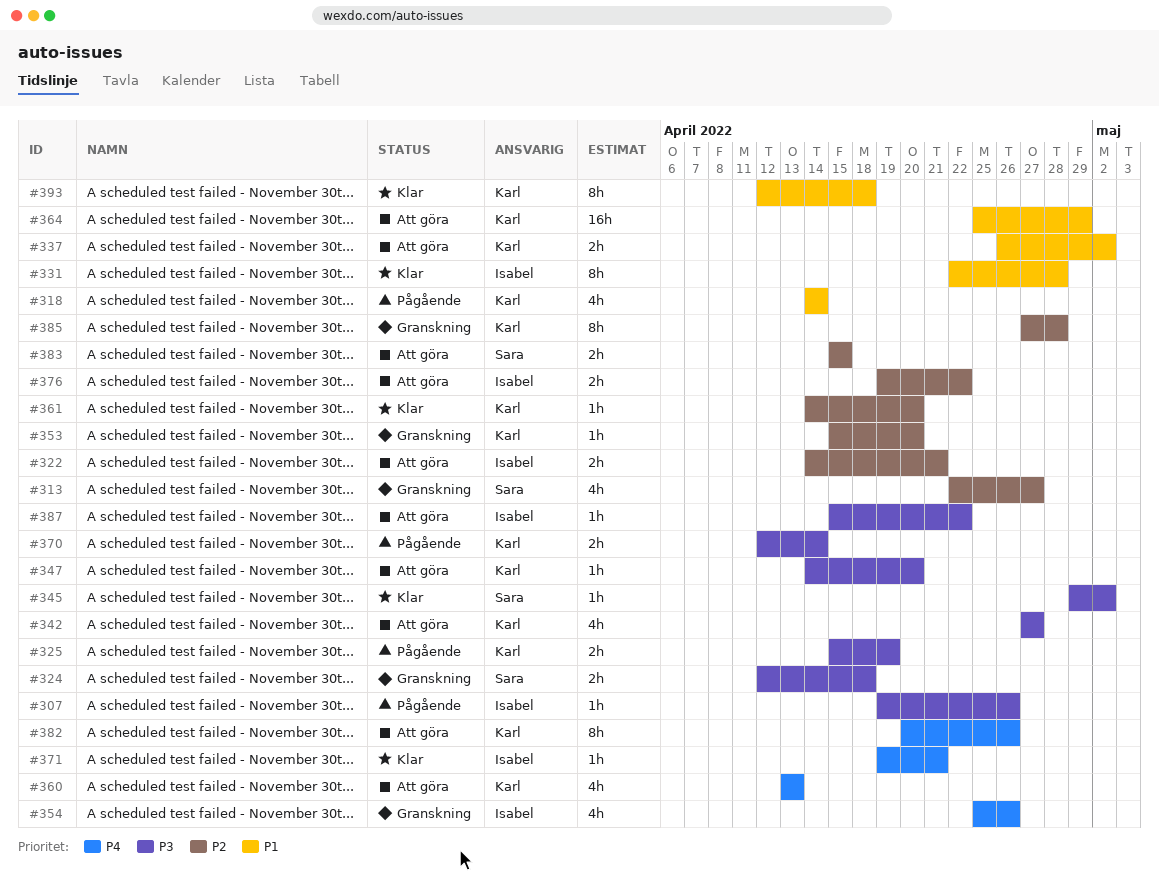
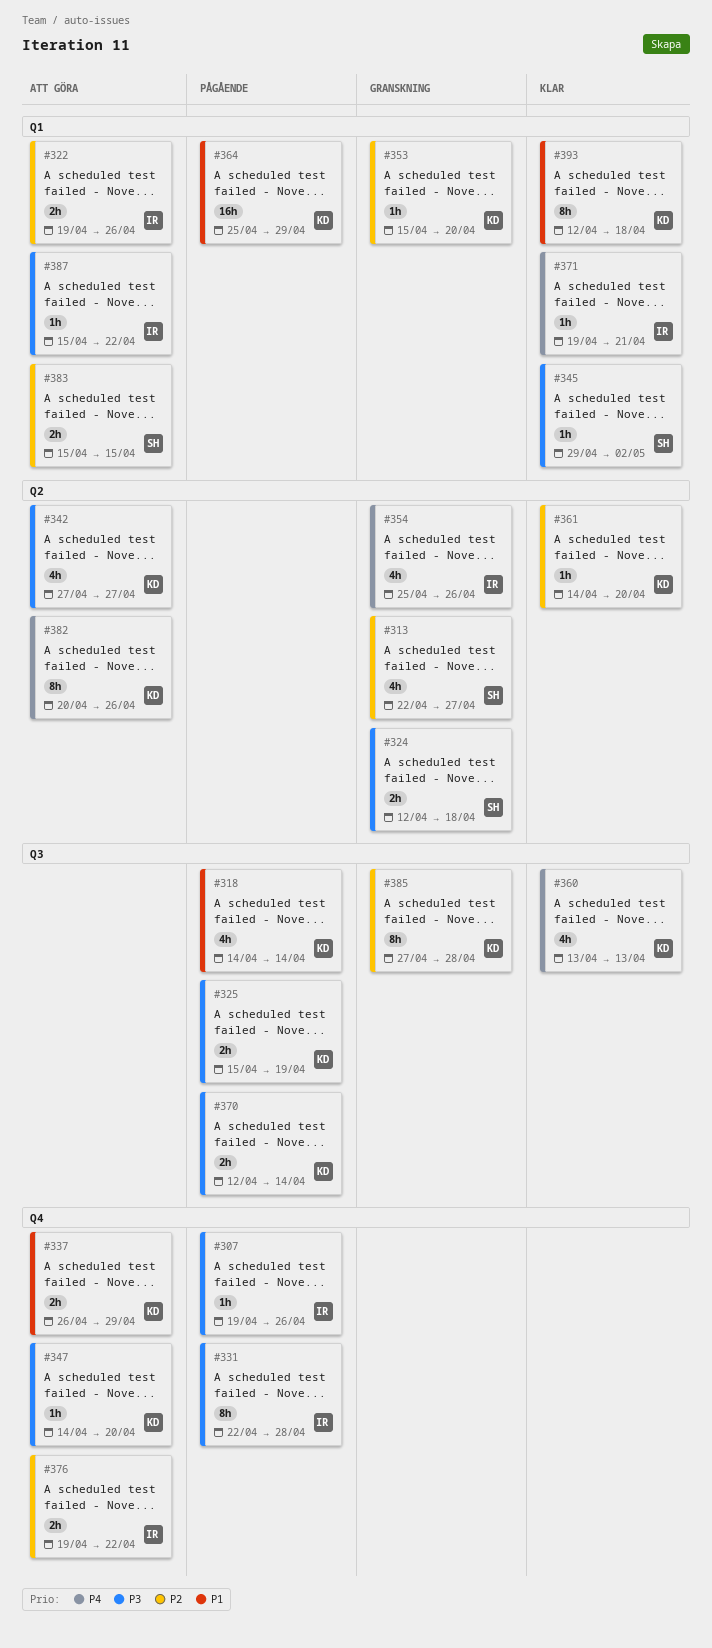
#322, start: Apr 14 -> Apr 19
#322, due: Apr 21 -> Apr 26
#331, status: Klar -> Pågående
#331, priority: P1 -> P3
#337, due: May 2 -> Apr 29
#360, status: Att göra -> Klar
#364, status: Att göra -> Pågående

